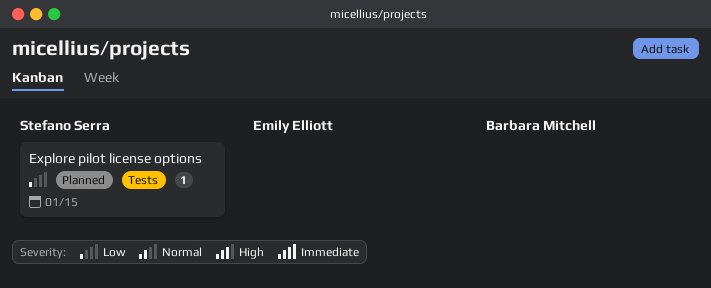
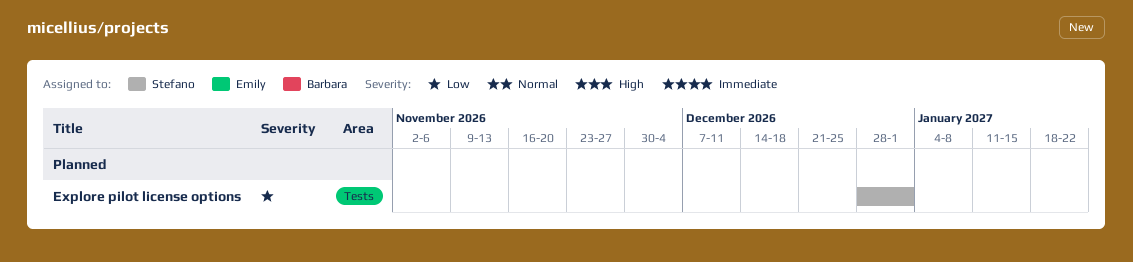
Explore pilot license options, due: Jan 15 -> Jan 1

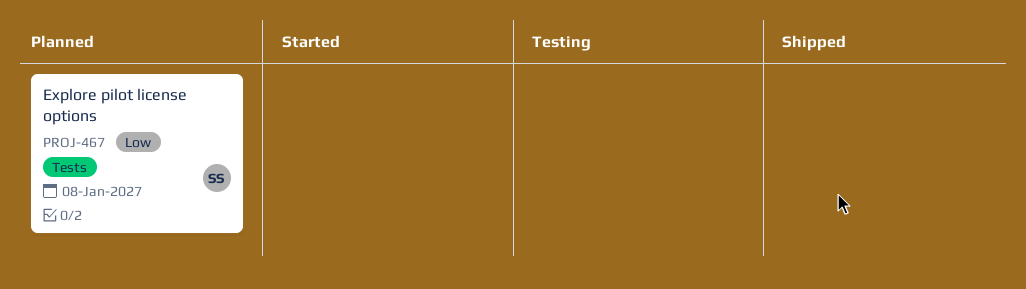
Explore pilot license options, due: Jan 1 -> Jan 8

